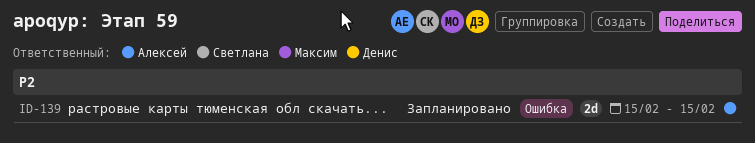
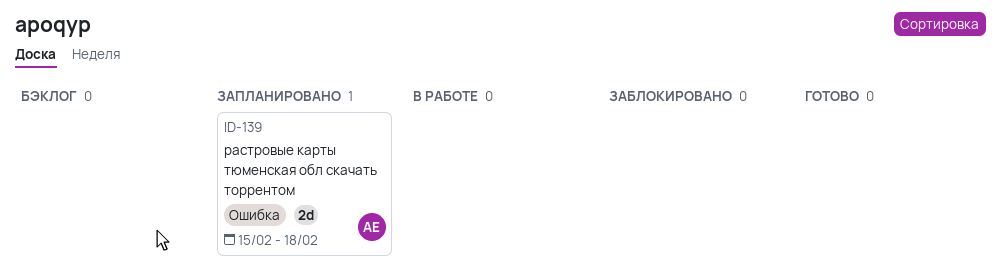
ID-139, due: Feb 15 -> Feb 18

